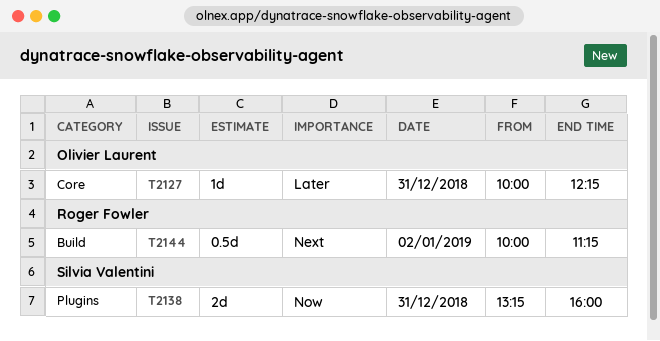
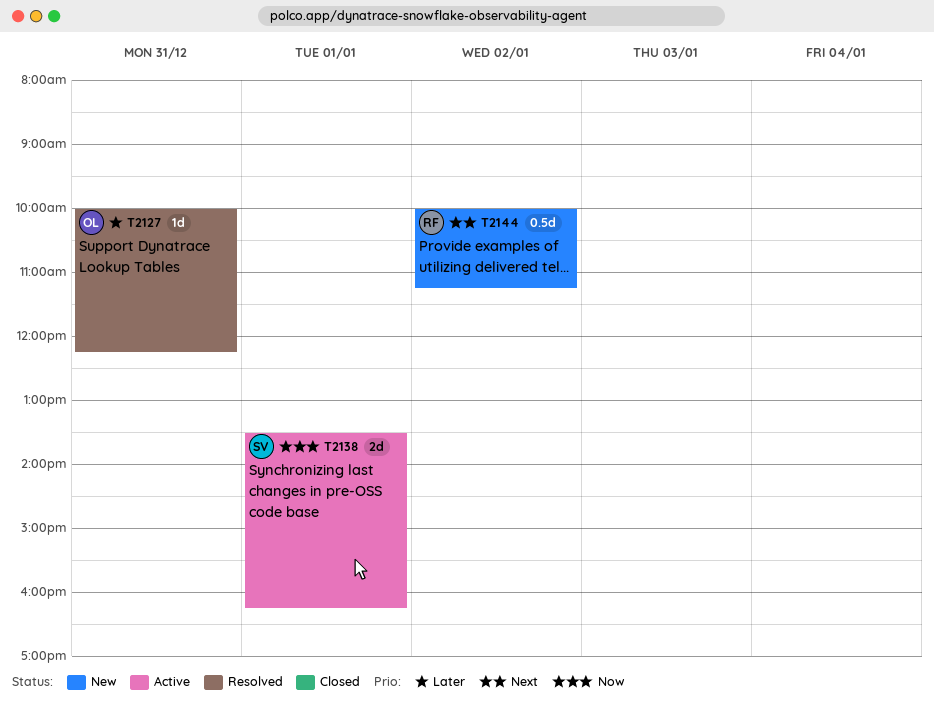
T2138, day: Dec 31 -> Jan 1
T2138, begins: 13:15 -> 13:30
T2138, ends: 16:00 -> 16:15

